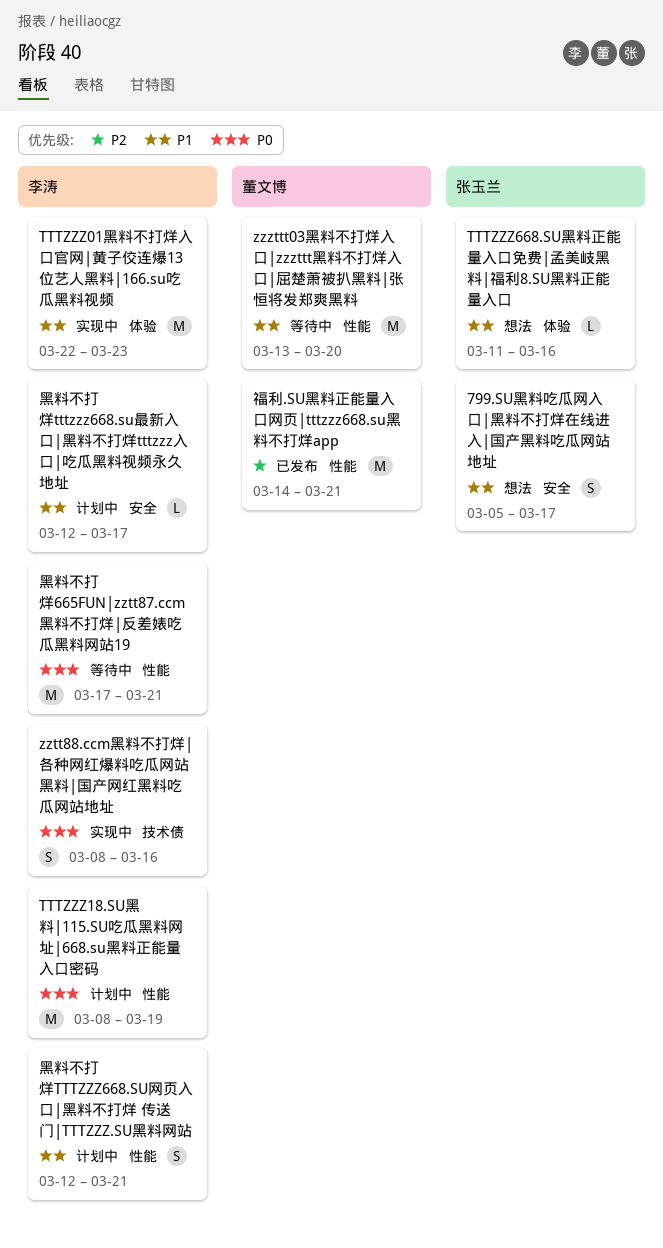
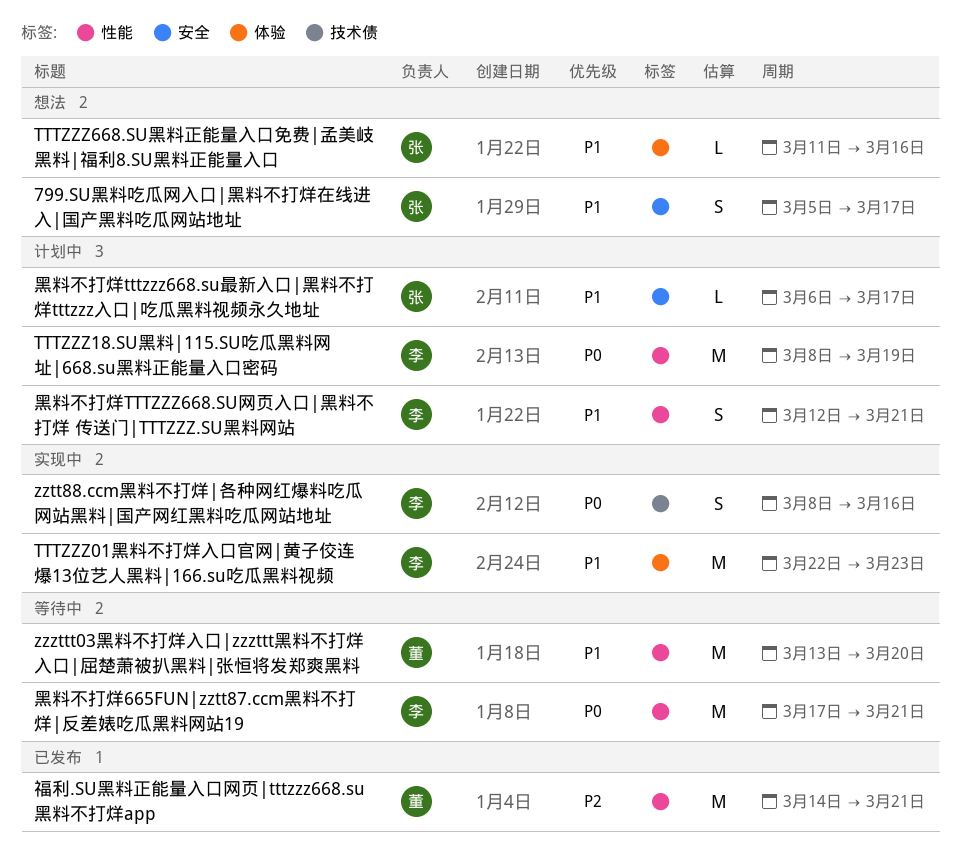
黑料不打烊tttzzz668.su最新入口|黑料不打烊tttzzz入口|吃瓜黑料视频永久地址, owner: 李涛 -> 张玉兰
黑料不打烊tttzzz668.su最新入口|黑料不打烊tttzzz入口|吃瓜黑料视频永久地址, start: Mar 12 -> Mar 6

